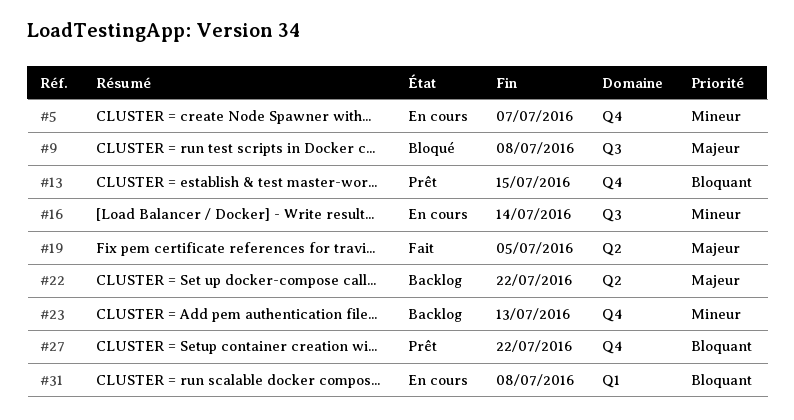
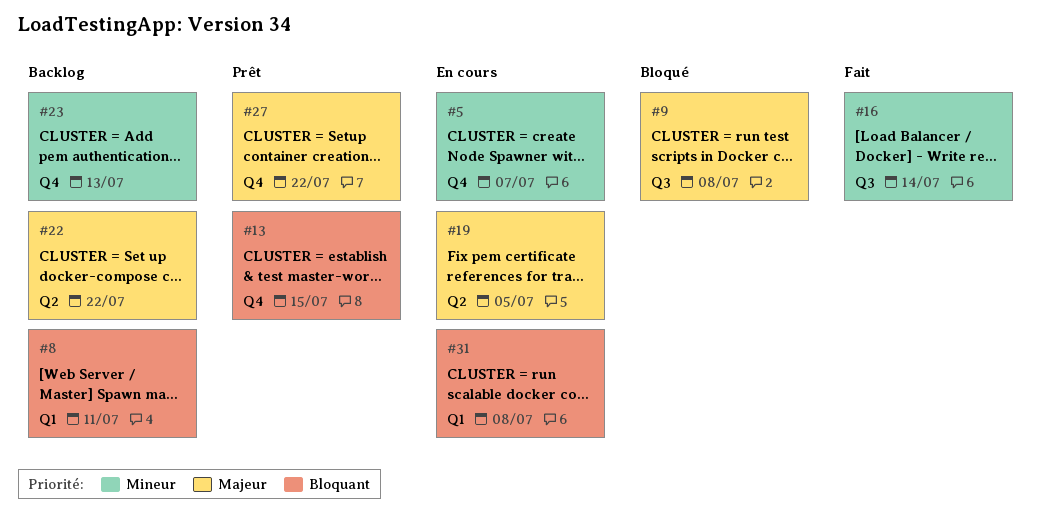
#8: none -> present
#16, status: En cours -> Fait
#19, status: Fait -> En cours
#27, priority: Bloquant -> Majeur

